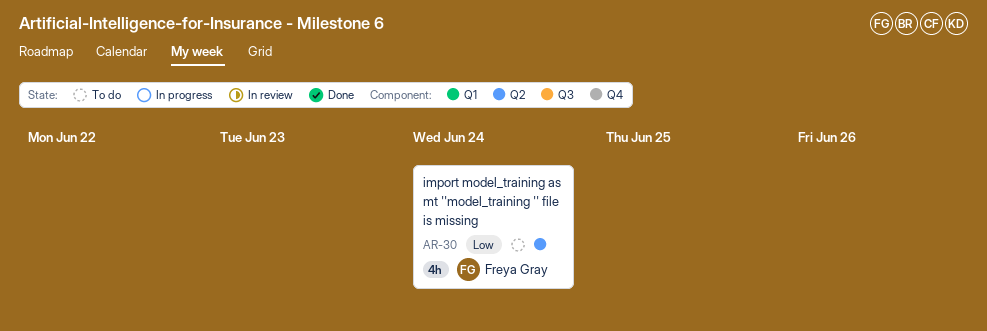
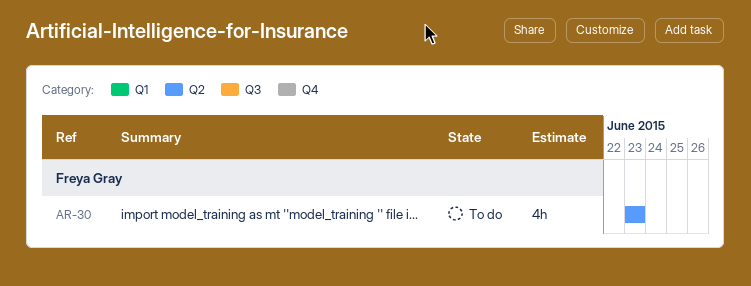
AR-30, due: Jun 24 -> Jun 23

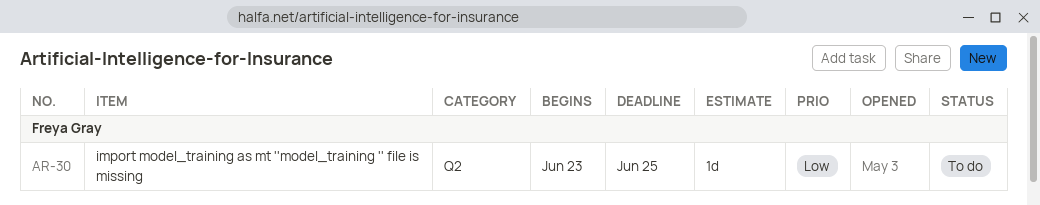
AR-30, estimate: 4h -> 1d
AR-30, due: Jun 23 -> Jun 25

